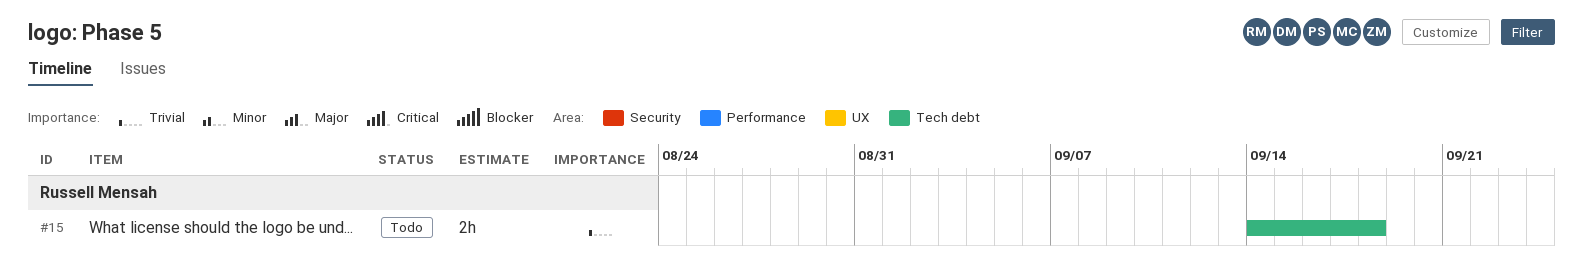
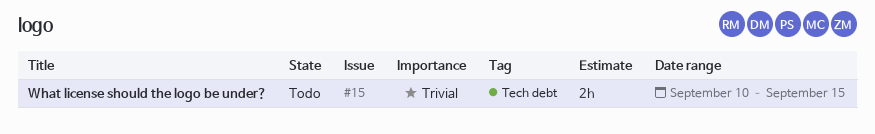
#15, start: Sep 14 -> Sep 10
#15, due: Sep 18 -> Sep 15

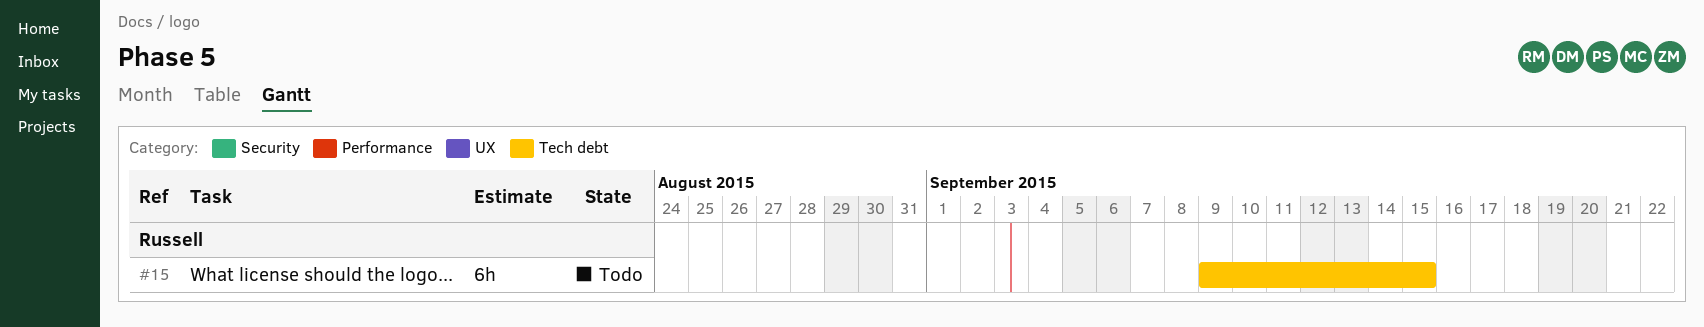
#15, estimate: 2h -> 6h
#15, start: Sep 10 -> Sep 9

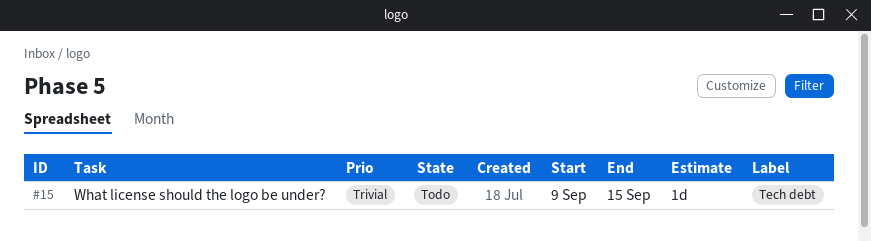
#15, estimate: 6h -> 1d

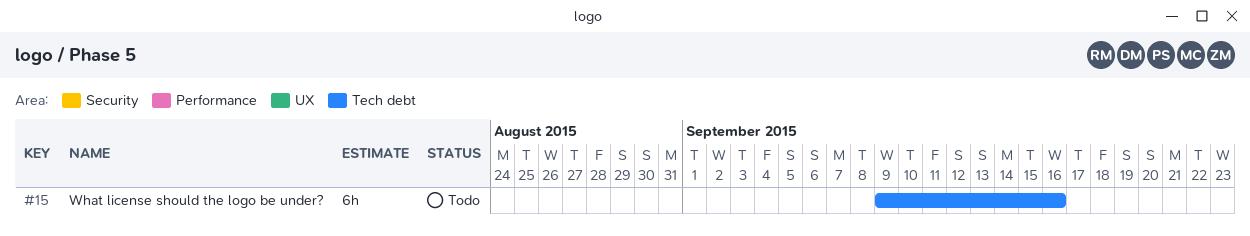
#15, estimate: 1d -> 6h
#15, due: Sep 15 -> Sep 16

